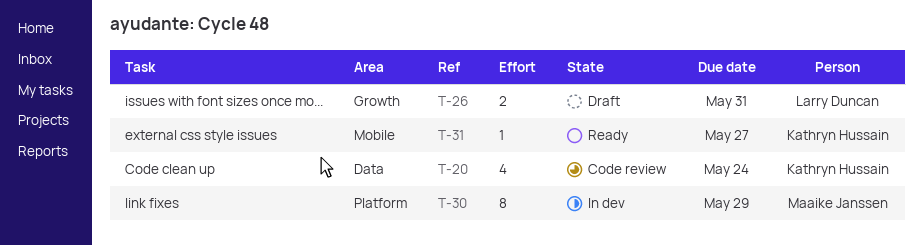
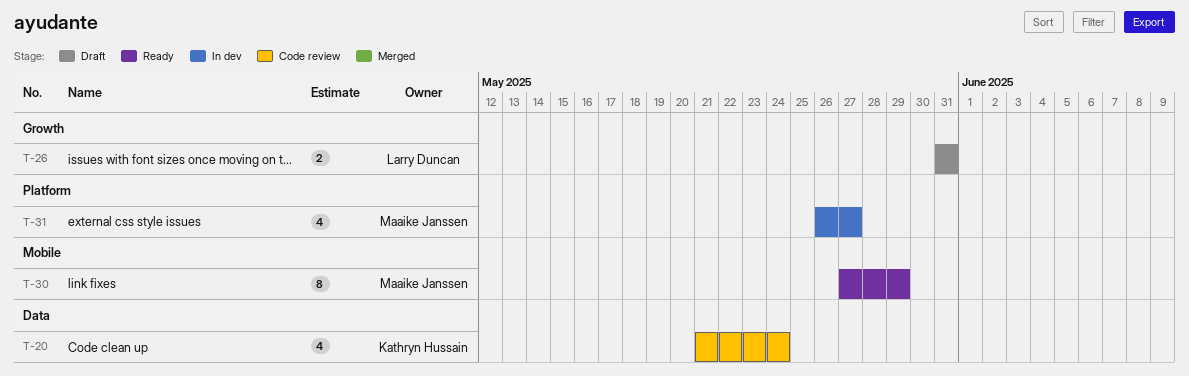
T-30, status: In dev -> Ready
T-30, label: Platform -> Mobile
T-31, status: Ready -> In dev
T-31, owner: Kathryn Hussain -> Maaike Janssen
T-31, label: Mobile -> Platform
T-31, estimate: 1 -> 4

